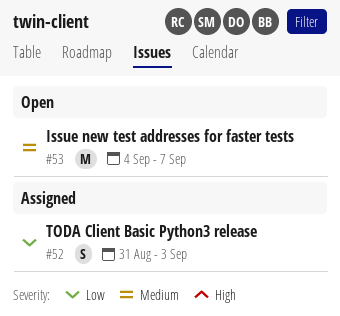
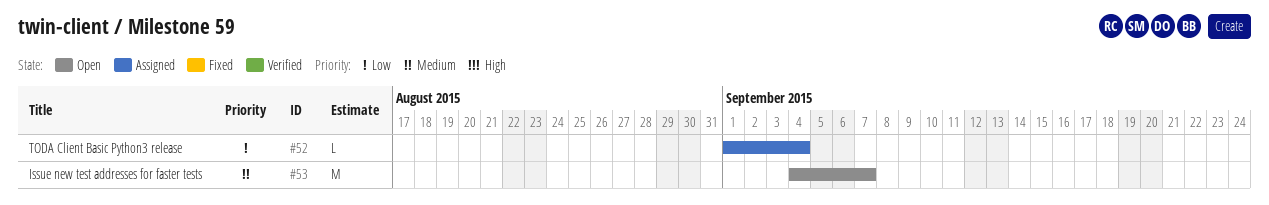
#52, estimate: S -> L
#52, start: Aug 31 -> Sep 1
#52, due: Sep 3 -> Sep 4

